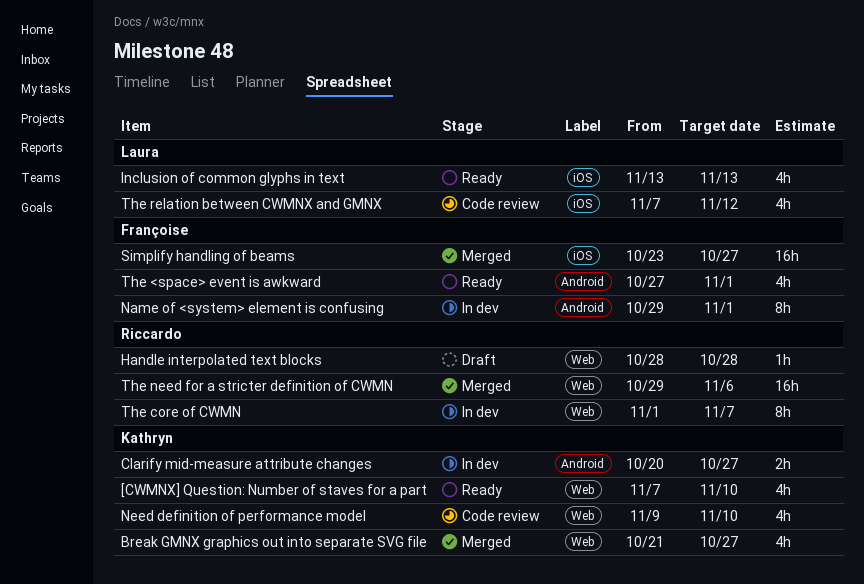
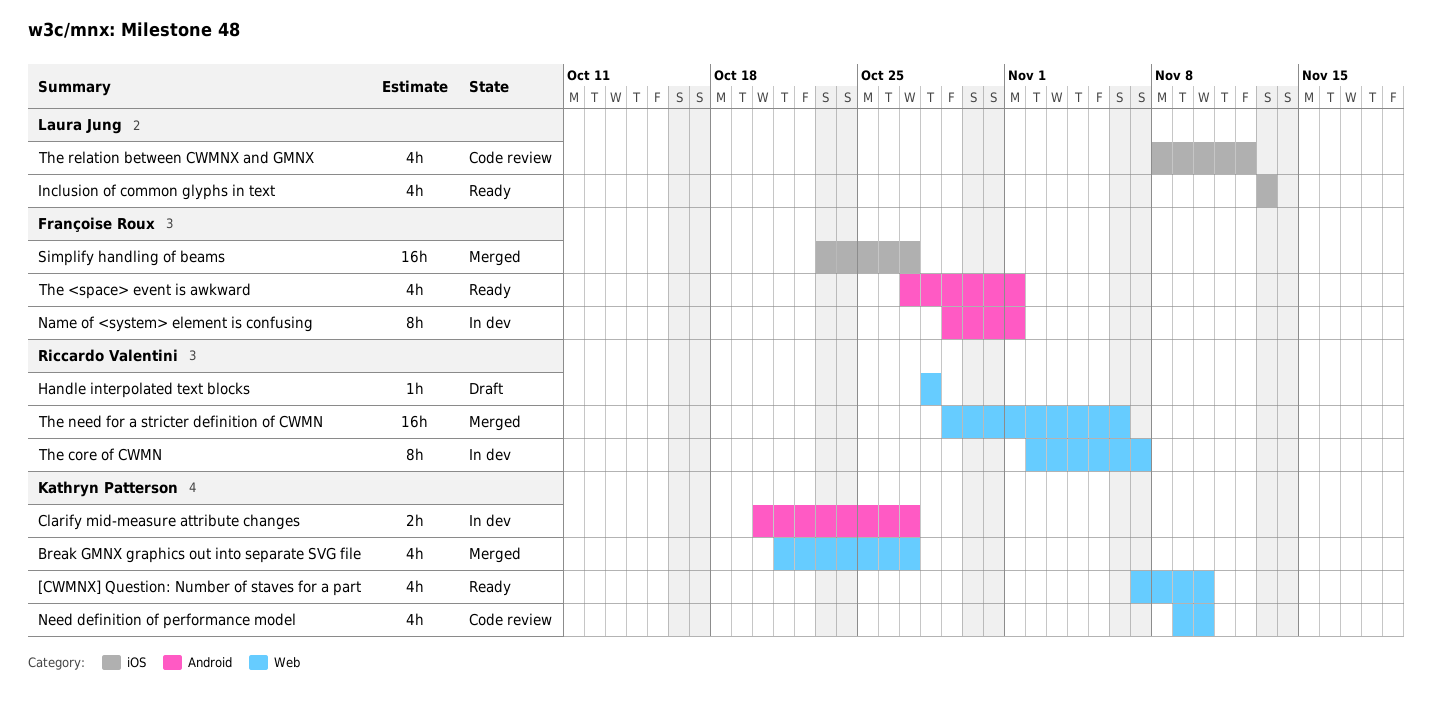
The core of CWMN, start: Nov 1 -> Nov 2
The relation between CWMNX and GMNX, start: Nov 7 -> Nov 8

